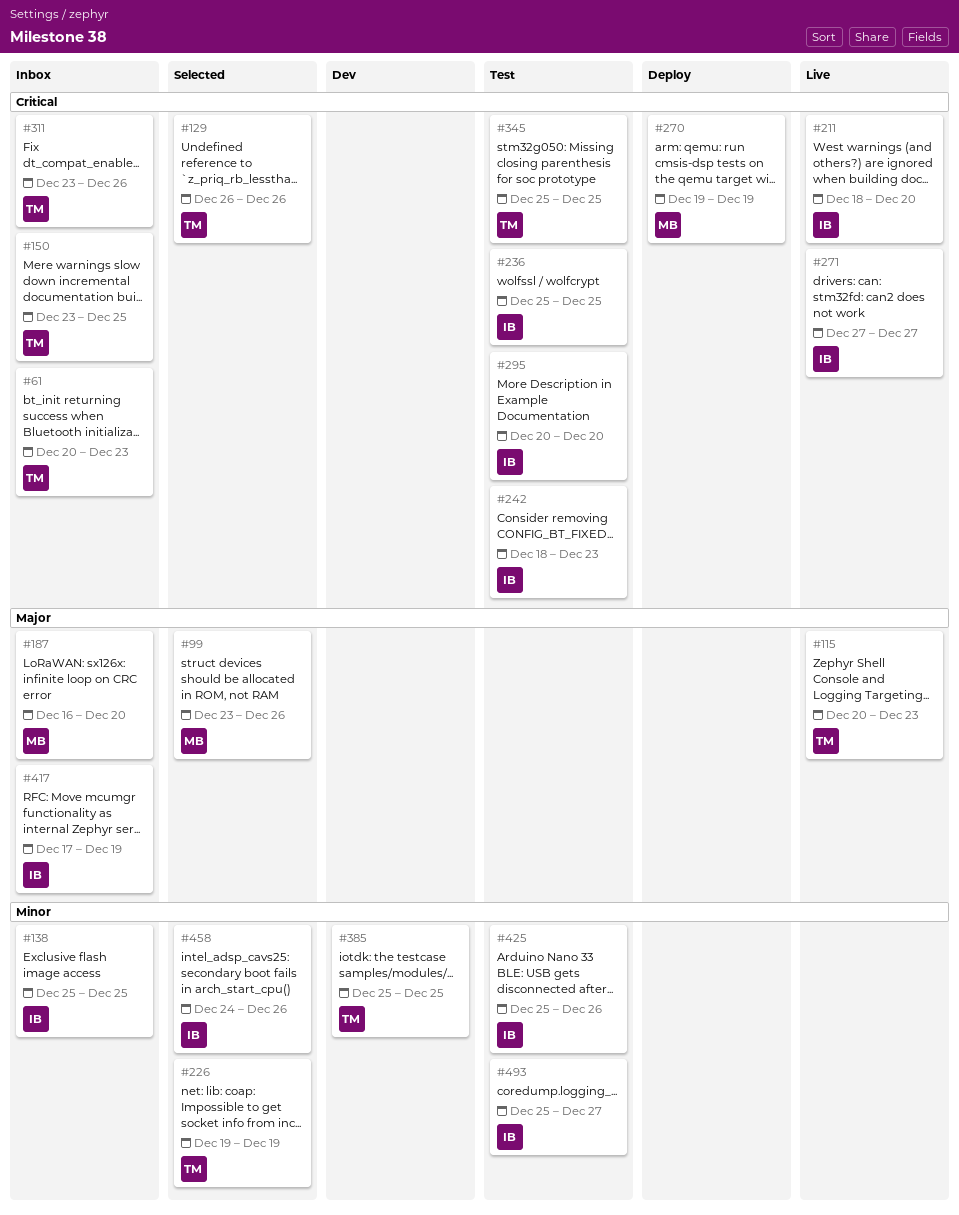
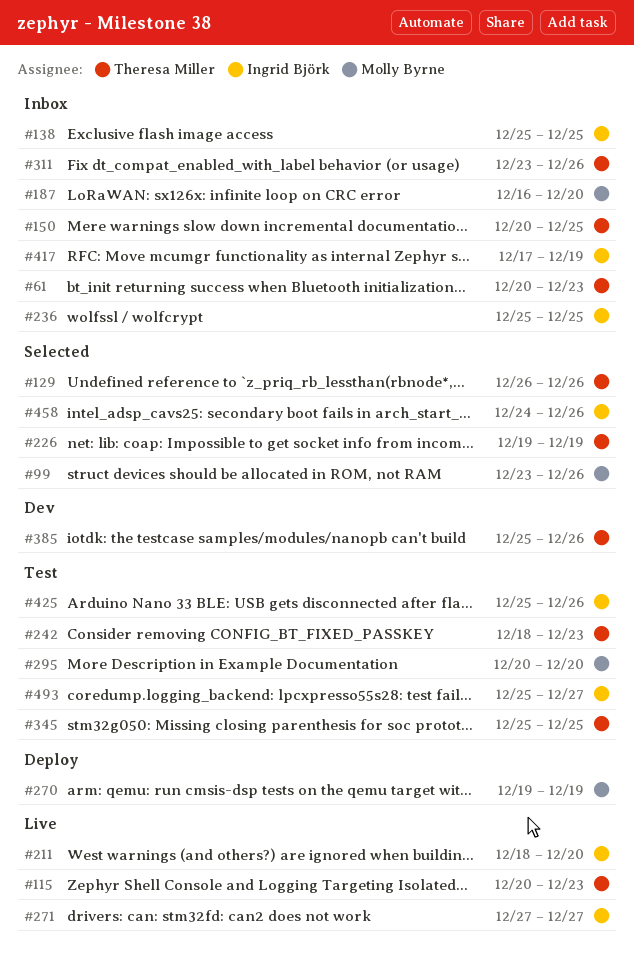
#150, start: Dec 23 -> Dec 20
#236, status: Test -> Inbox
#242, owner: Ingrid Björk -> Theresa Miller
#295, owner: Ingrid Björk -> Molly Byrne
#385, due: Dec 25 -> Dec 26

